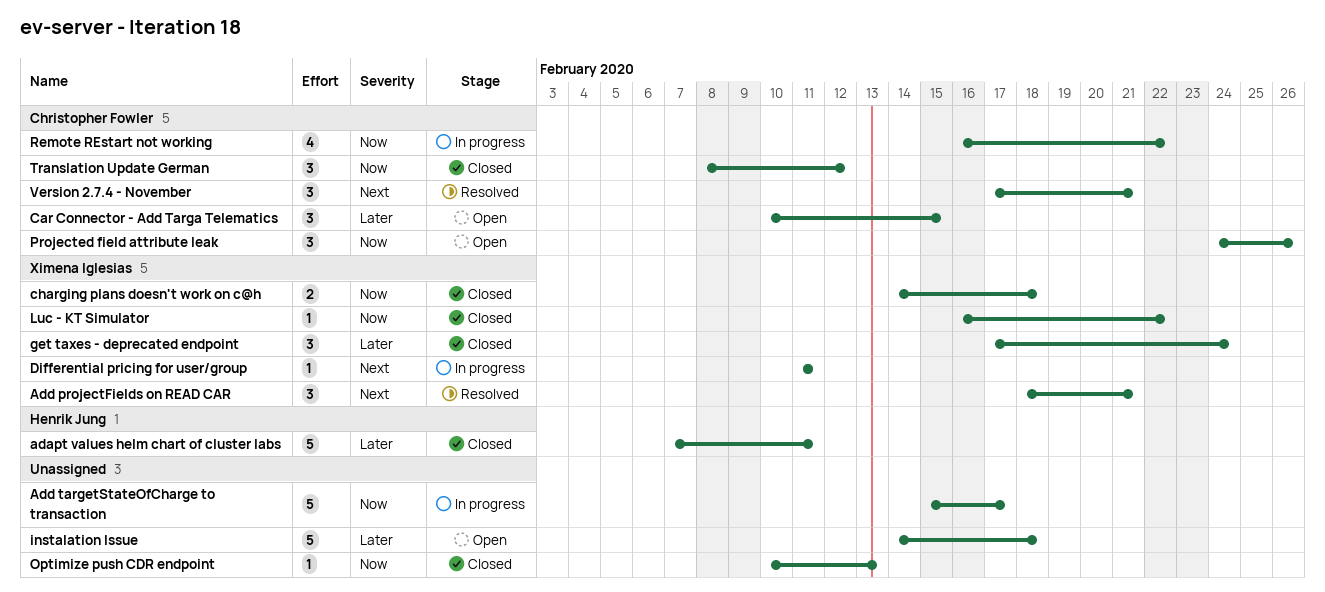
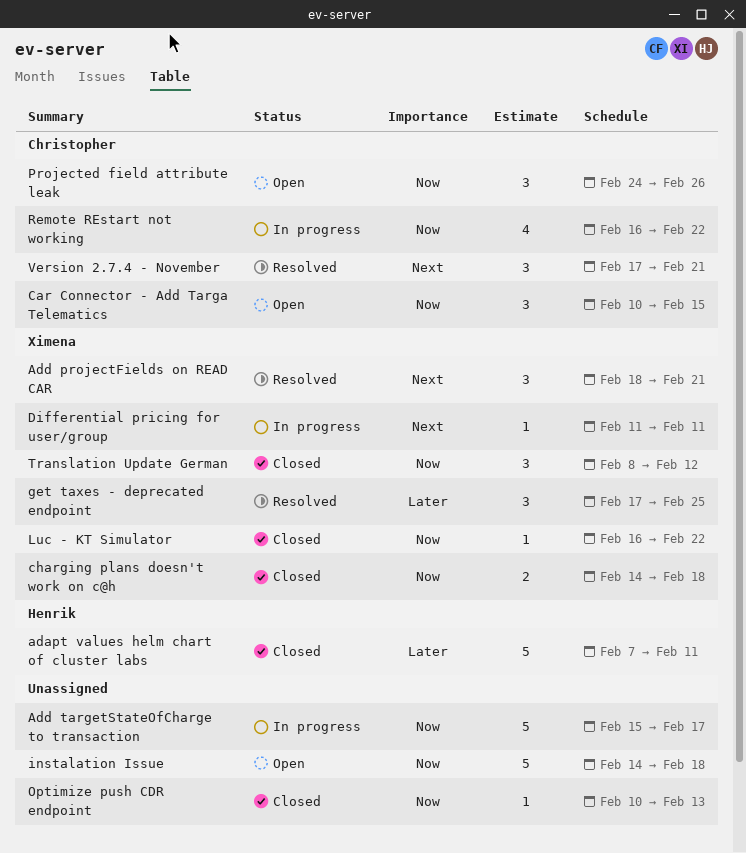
Car Connector - Add Targa Telematics, priority: Later -> Now
get taxes - deprecated endpoint, status: Closed -> Resolved
get taxes - deprecated endpoint, due: Feb 24 -> Feb 25
instalation Issue, priority: Later -> Now
Translation Update German, owner: Christopher Fowler -> Ximena Iglesias

